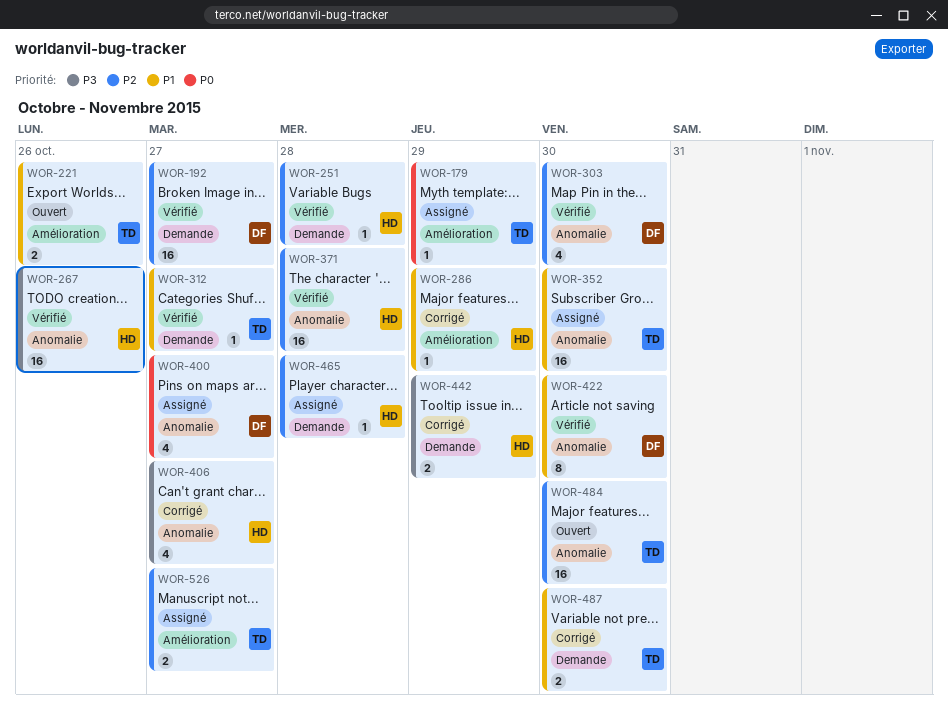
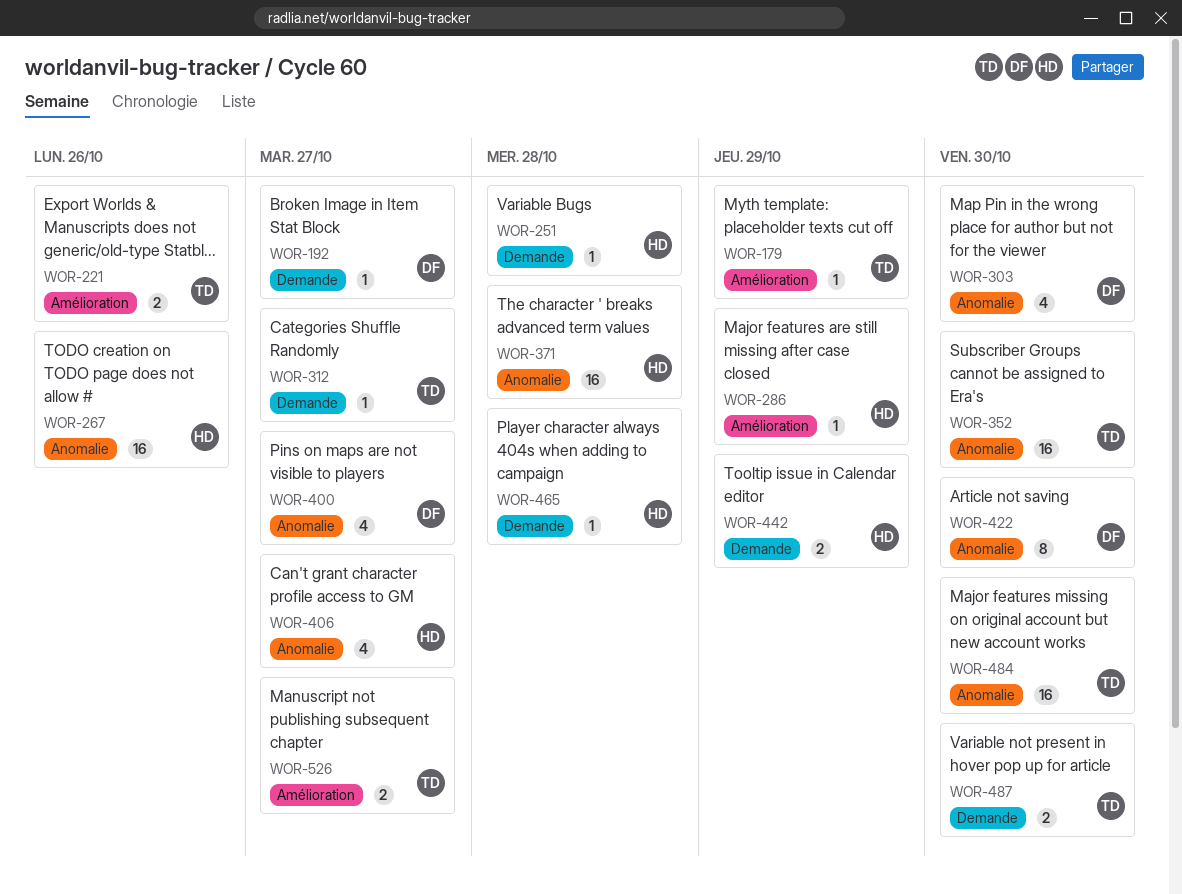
WOR-192, estimate: 16 -> 1

